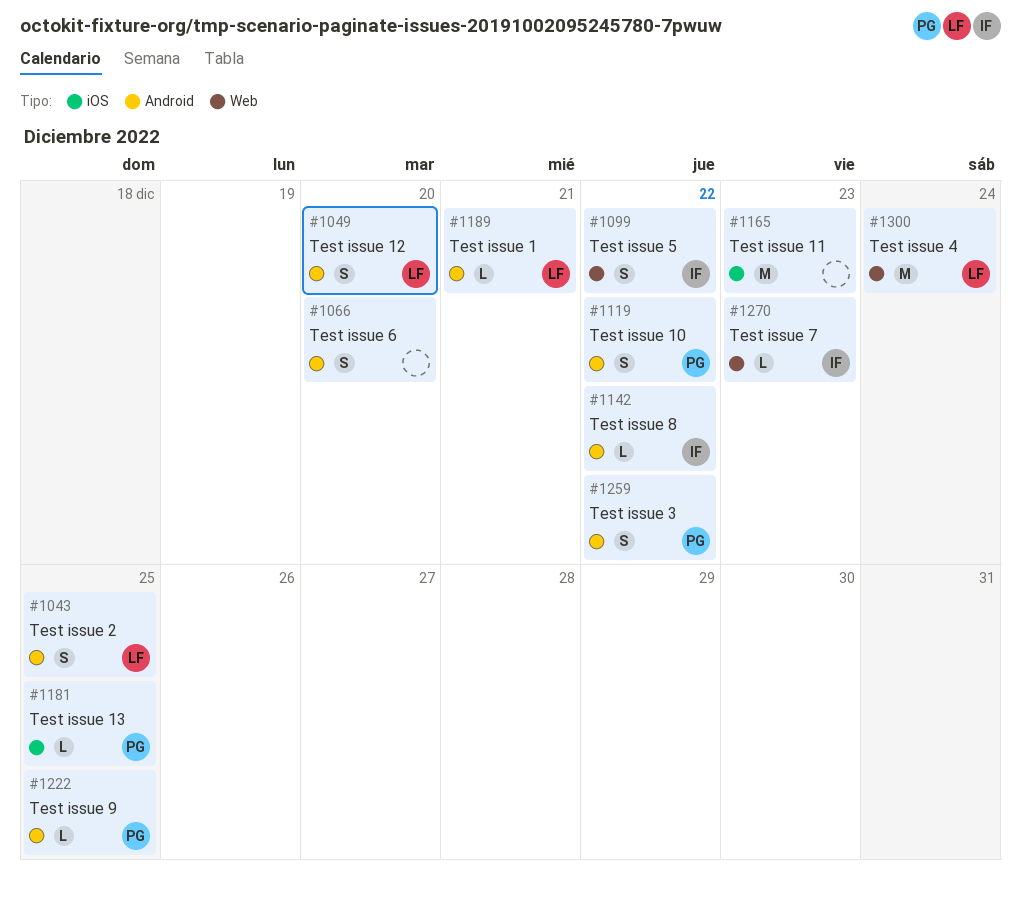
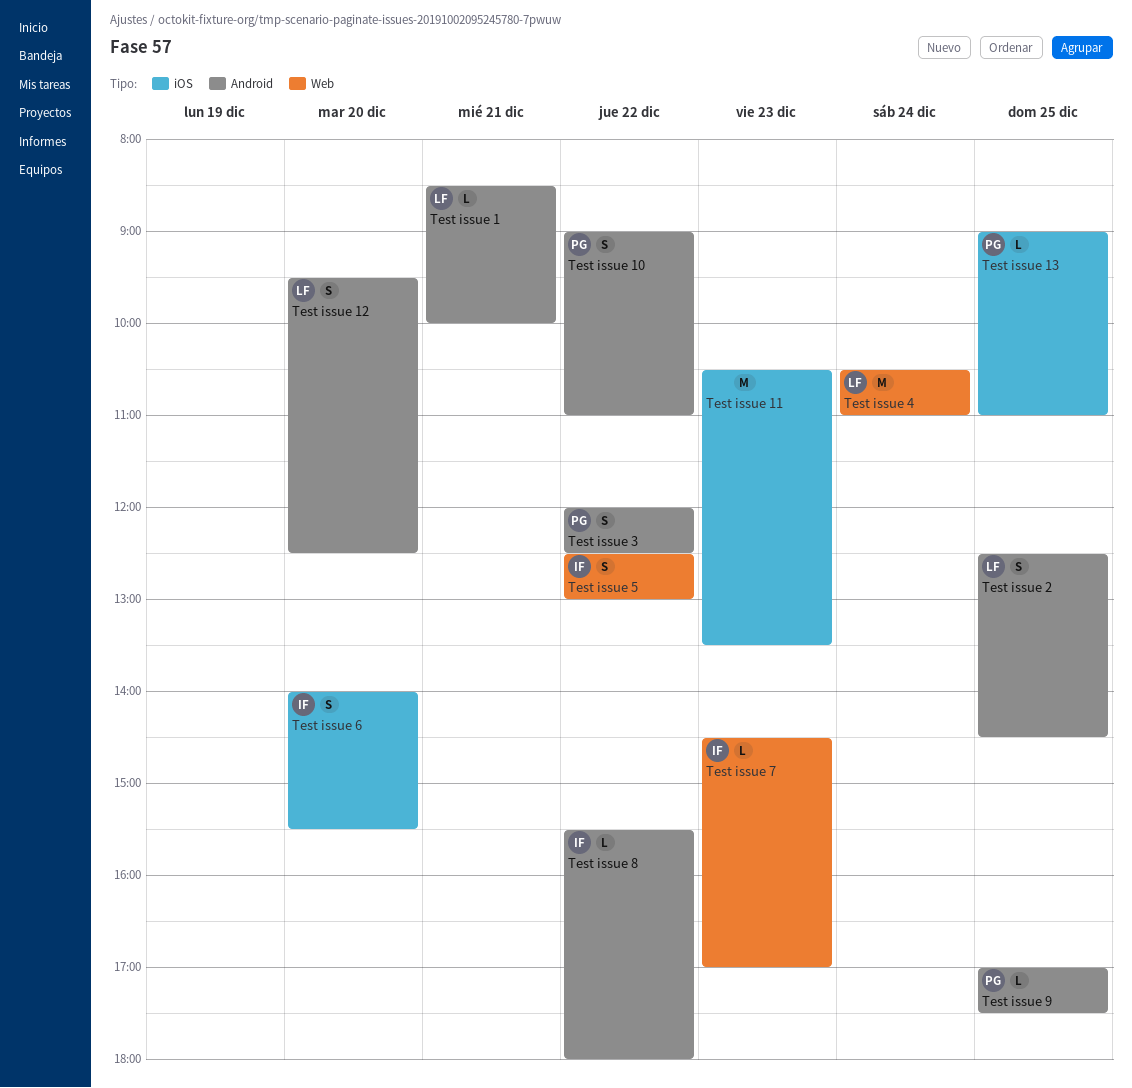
Test issue 6, owner: none -> IF
Test issue 6, label: Android -> iOS

